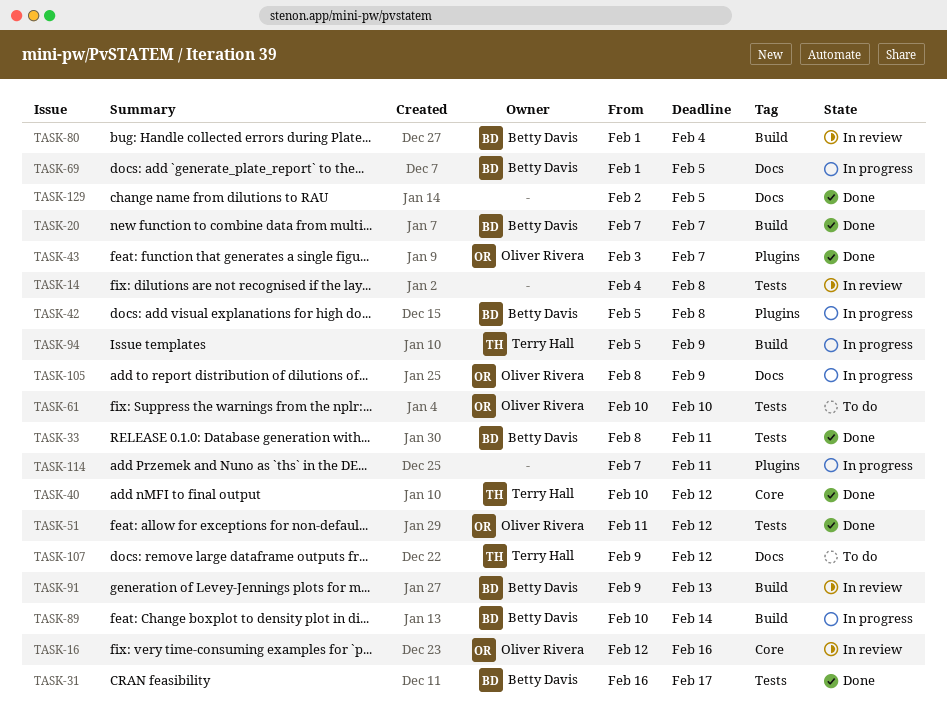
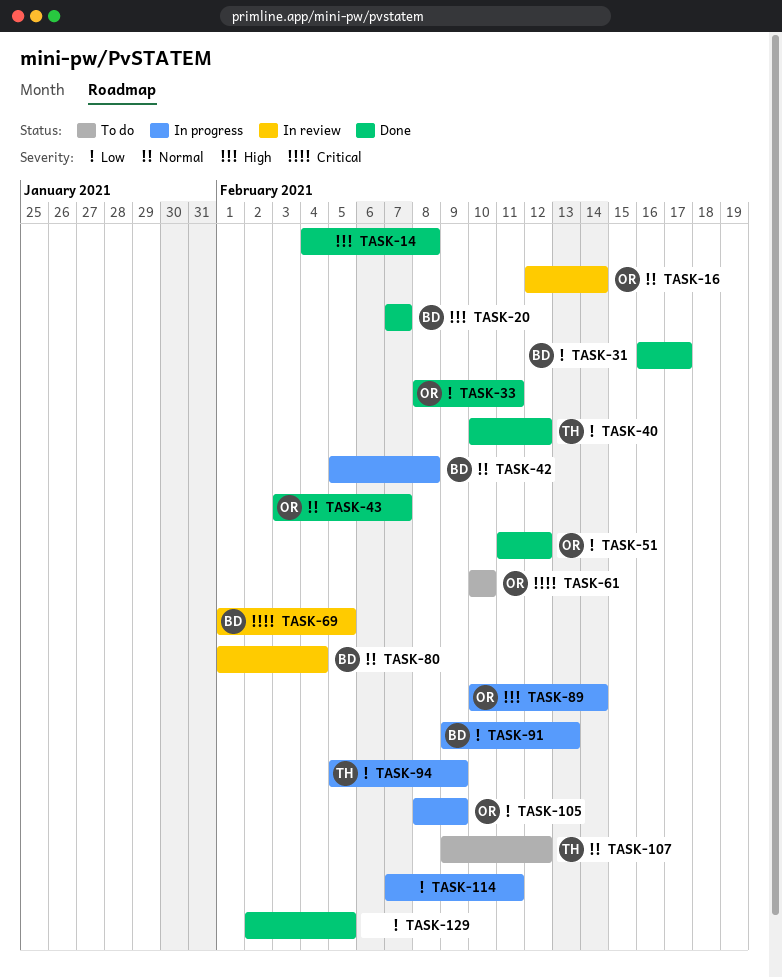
TASK-14, status: In review -> Done
TASK-16, due: Feb 16 -> Feb 14
TASK-33, owner: Betty Davis -> Oliver Rivera
TASK-69, status: In progress -> In review
TASK-89, owner: Betty Davis -> Oliver Rivera
TASK-91, status: In review -> In progress

